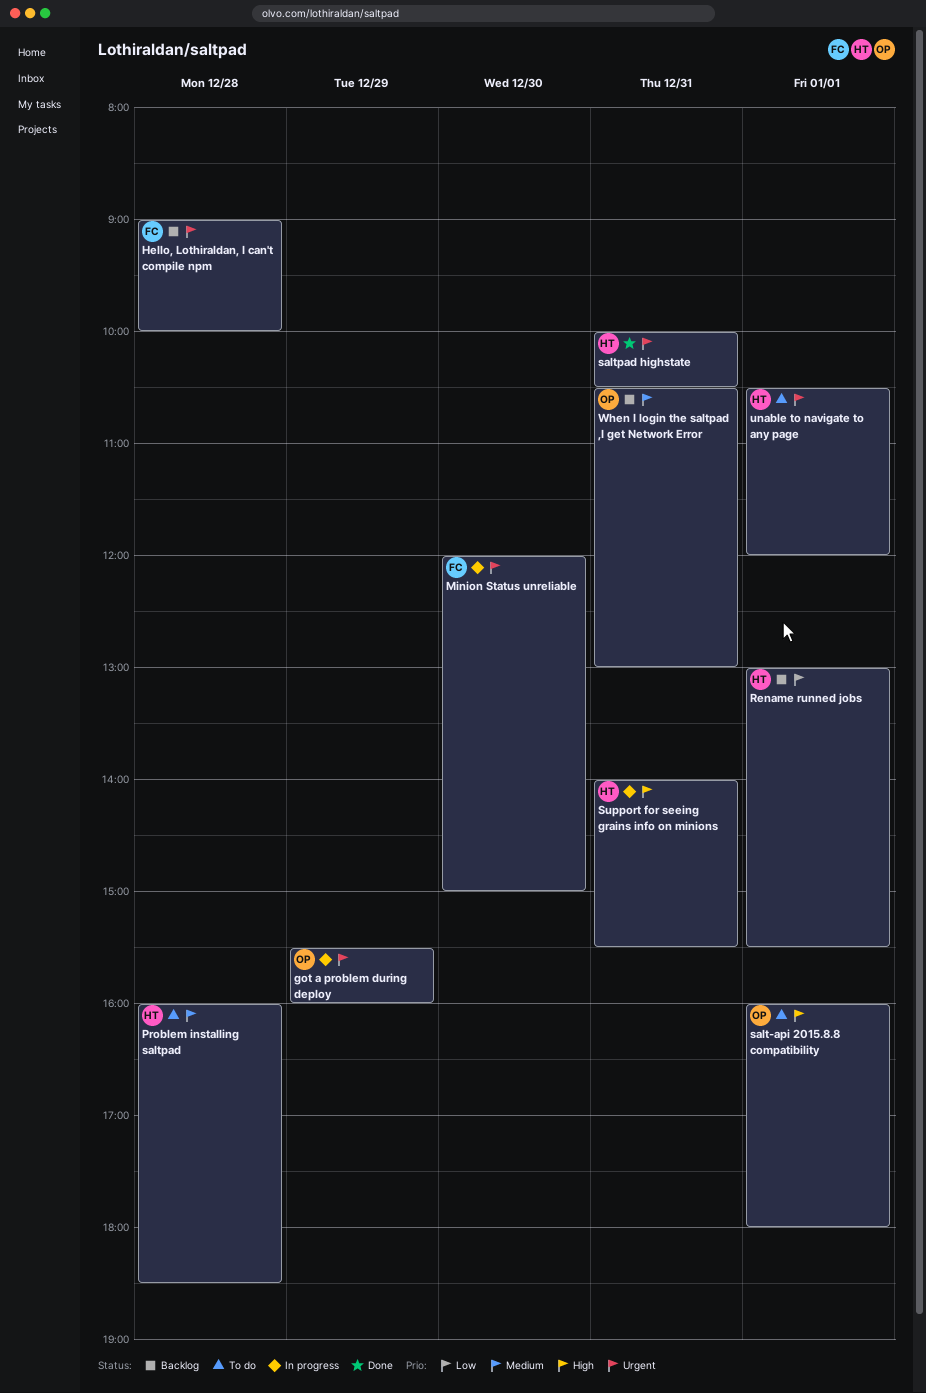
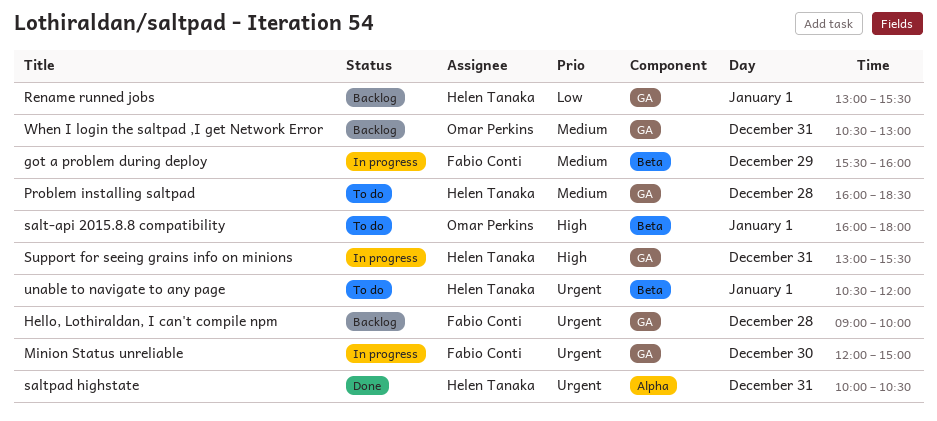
got a problem during deploy, owner: Omar Perkins -> Fabio Conti
got a problem during deploy, priority: Urgent -> Medium
Support for seeing grains info on minions, begins: 14:00 -> 13:00

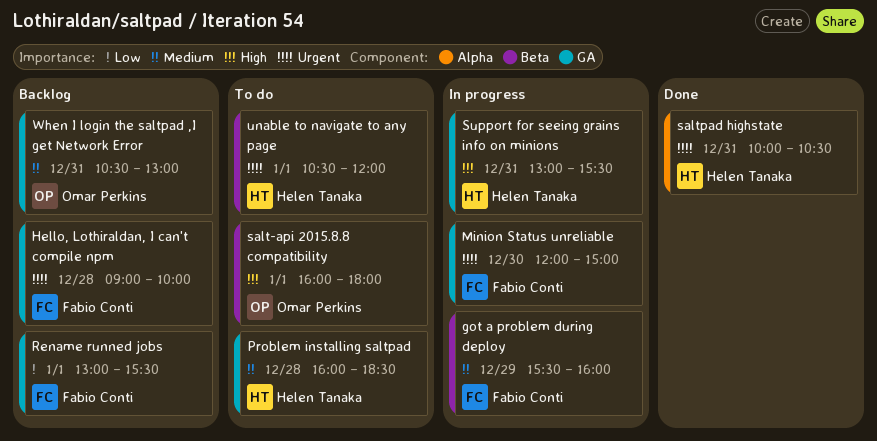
Rename runned jobs, owner: Helen Tanaka -> Fabio Conti

